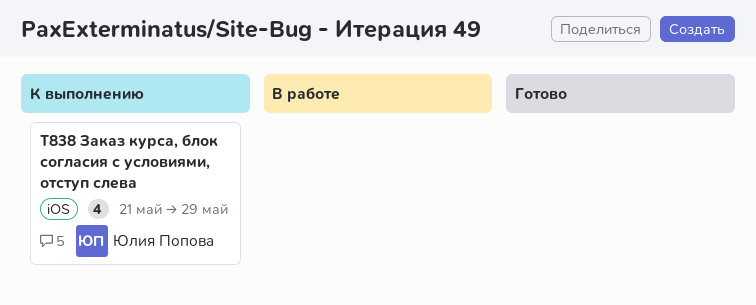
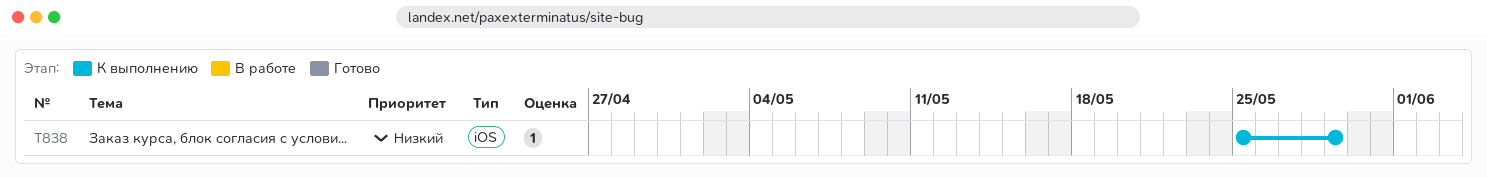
T838, estimate: 4 -> 1
T838, start: May 21 -> May 25

